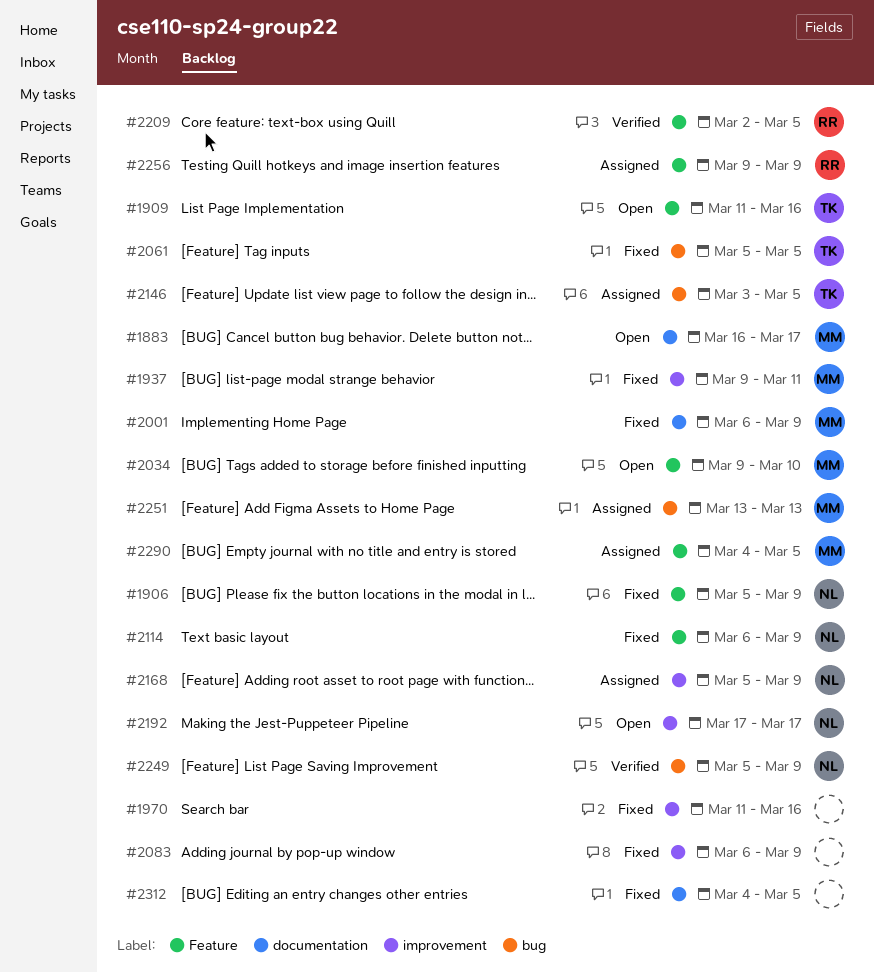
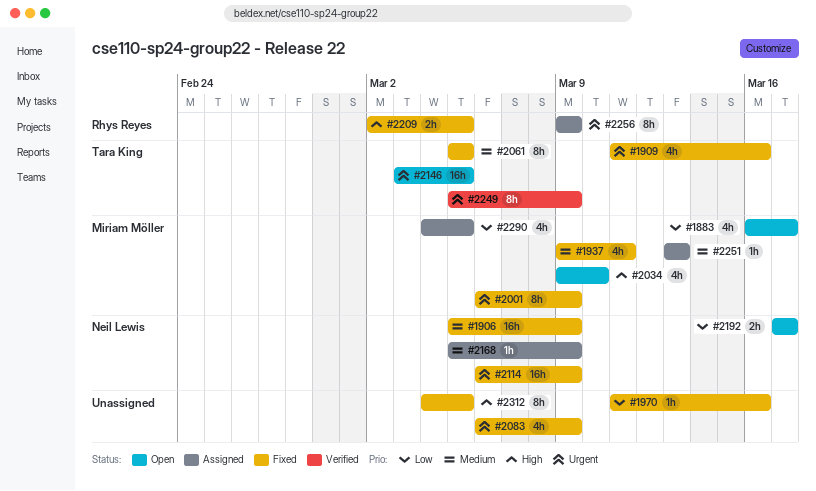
#1909, status: Open -> Fixed
#2146, status: Assigned -> Open
#2209, status: Verified -> Fixed
#2249, owner: Neil Lewis -> Tara King

